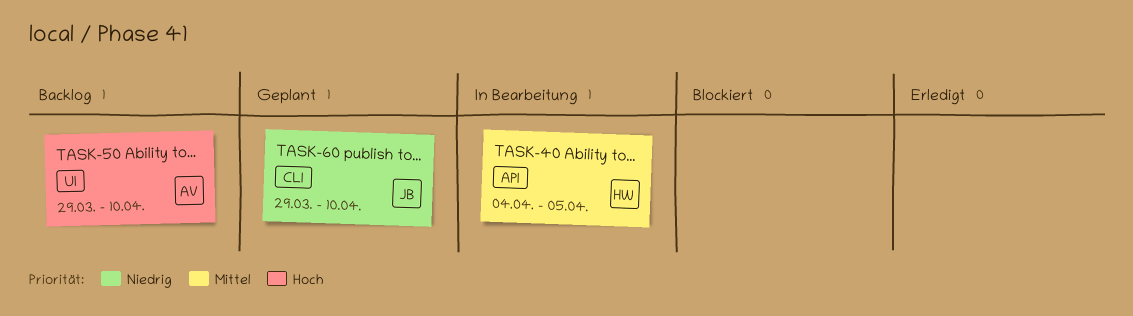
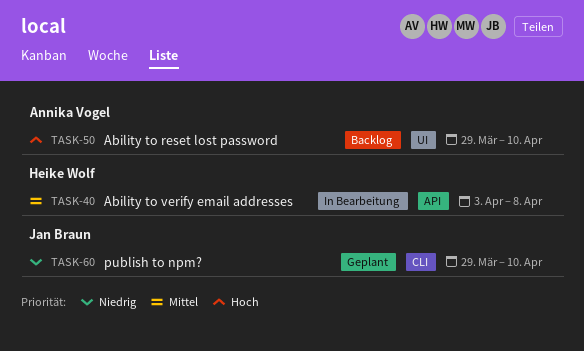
TASK-40, start: Apr 4 -> Apr 3
TASK-40, due: Apr 5 -> Apr 8

